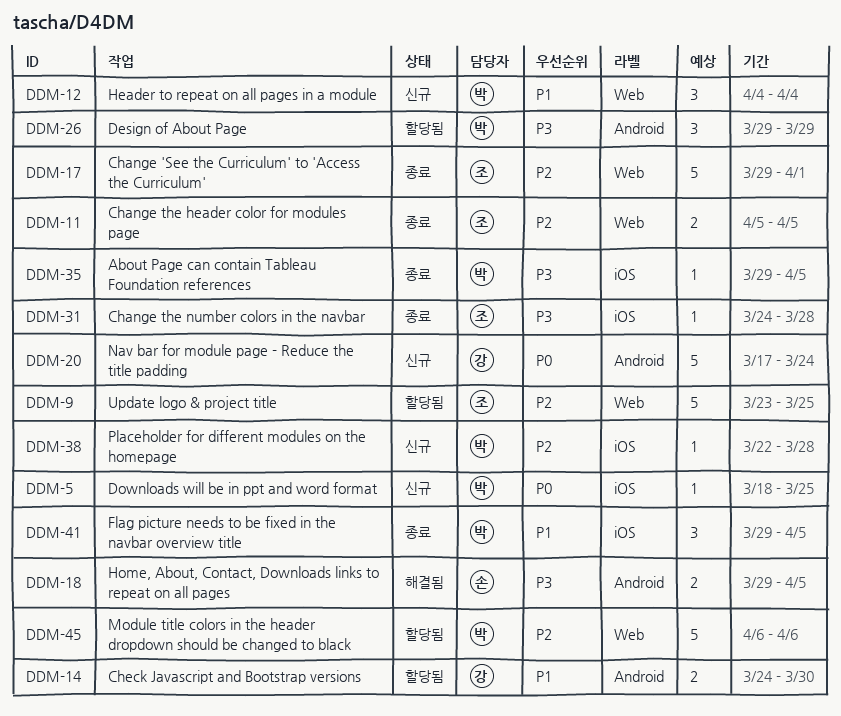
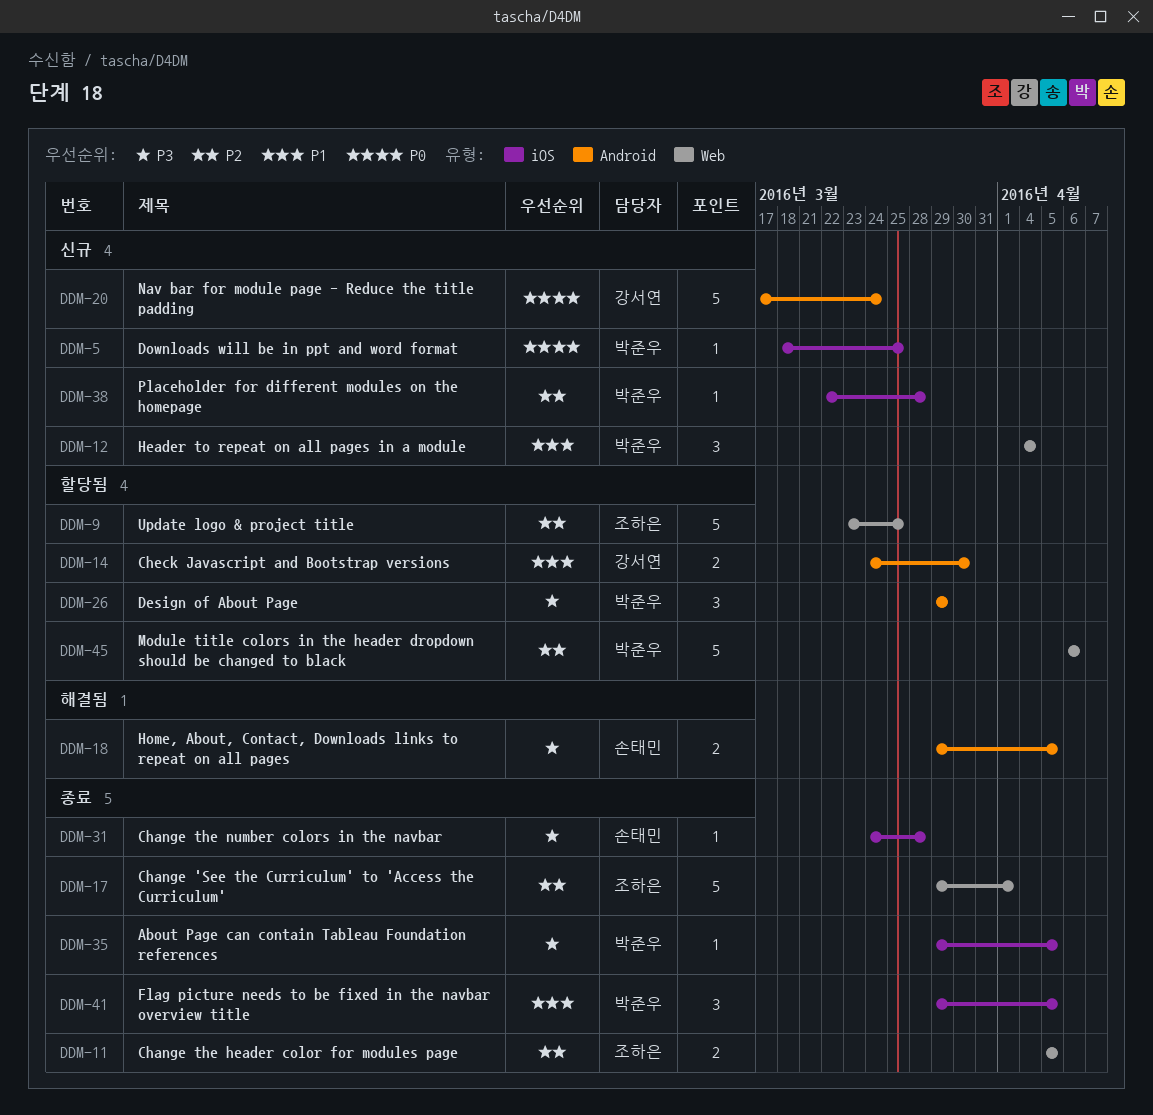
DDM-31, owner: 조하은 -> 손태민

